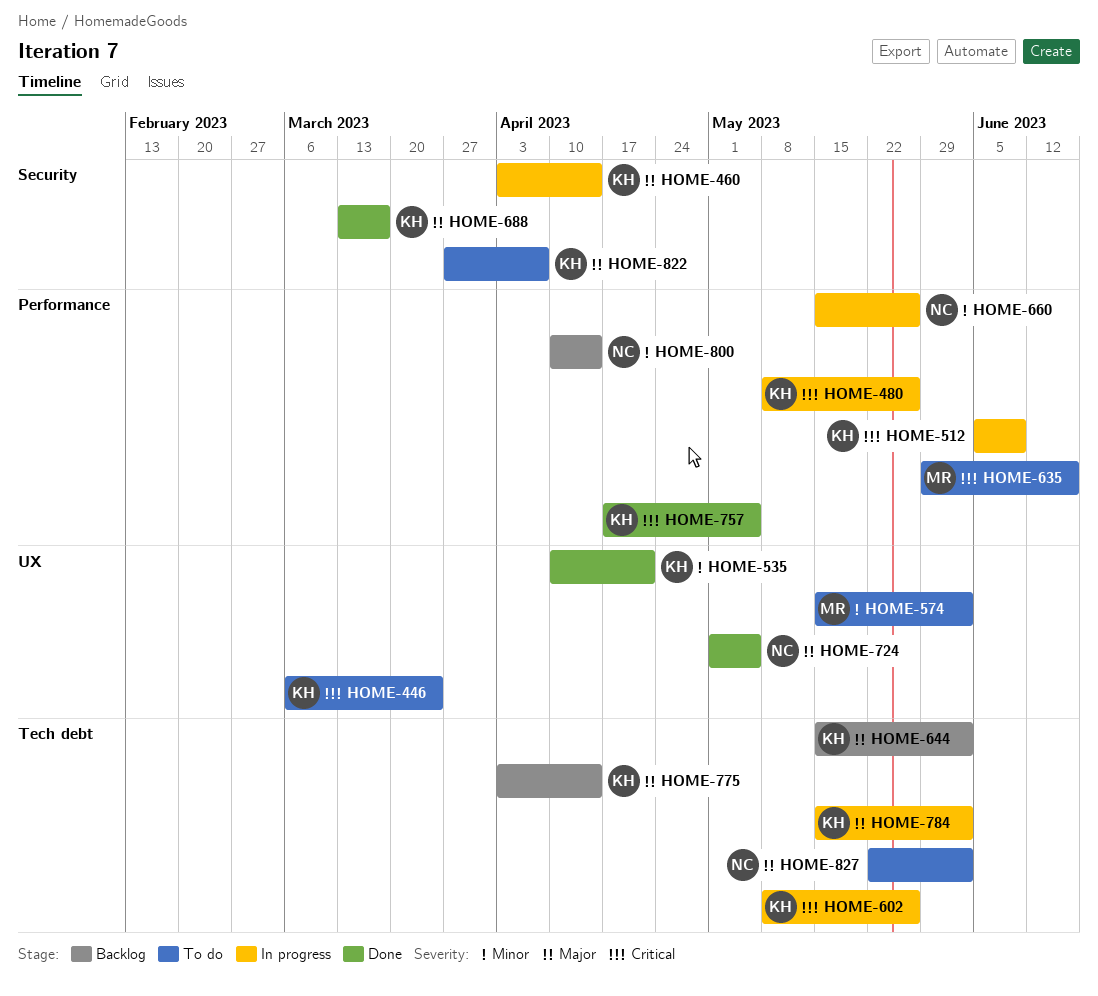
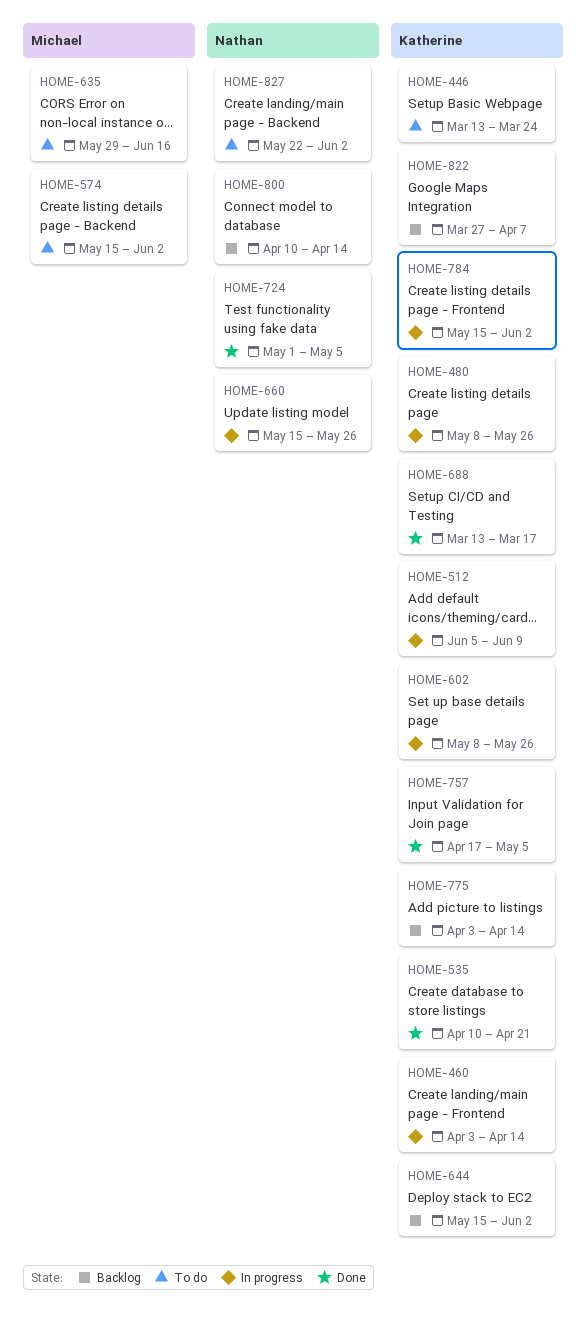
HOME-446, start: Mar 6 -> Mar 13
HOME-822, status: To do -> Backlog

